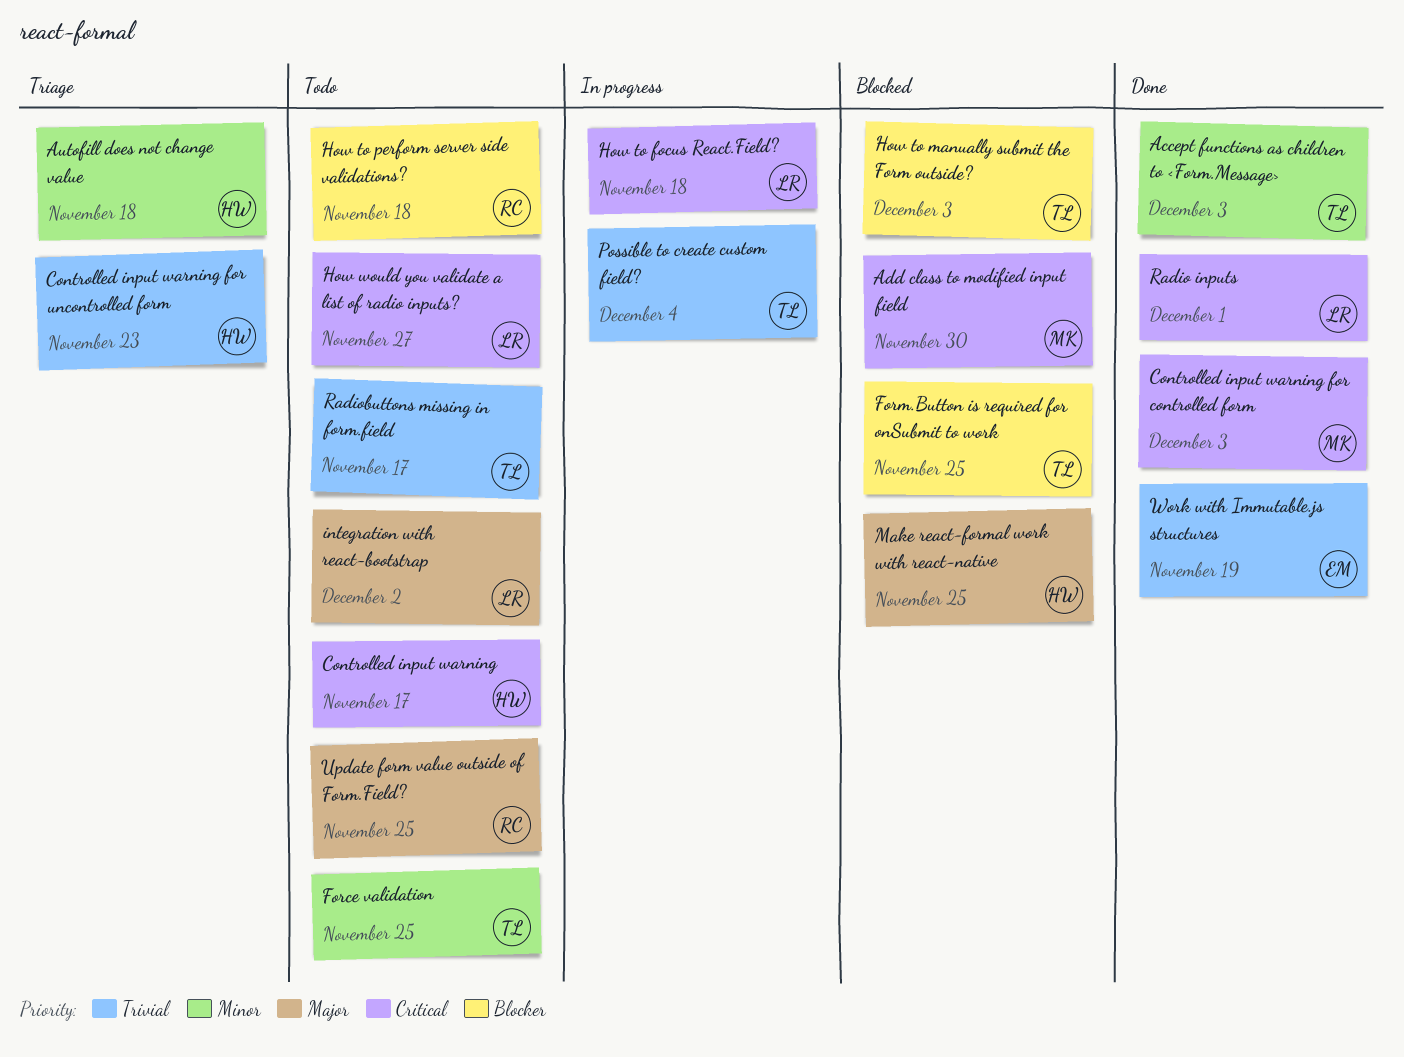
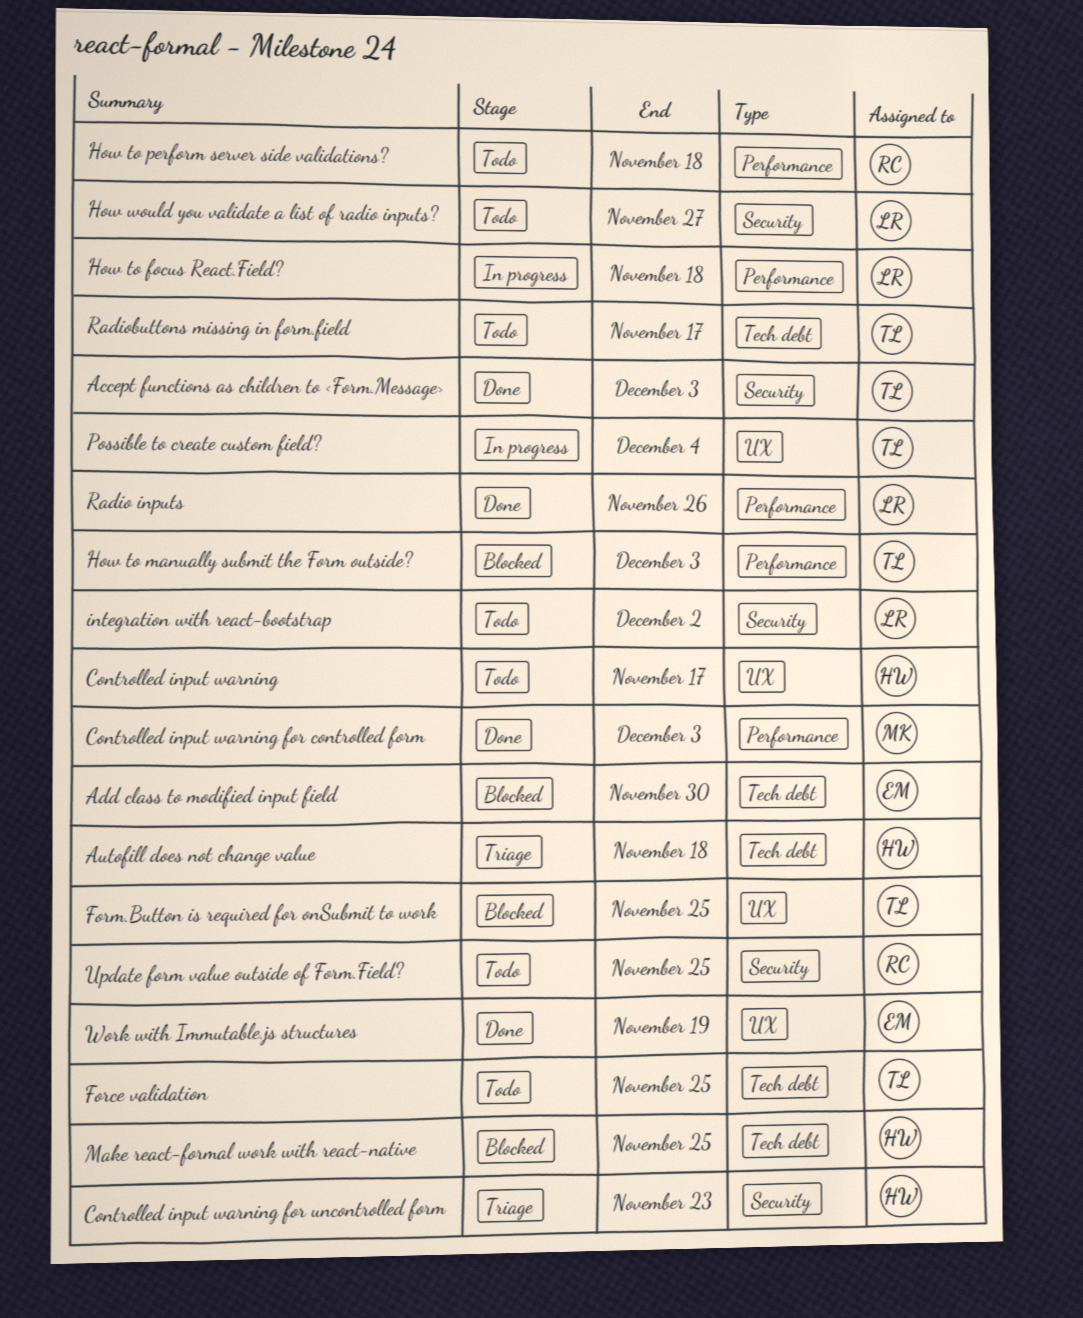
Add class to modified input field, owner: MK -> EM
Radio inputs, due: Dec 1 -> Nov 26

